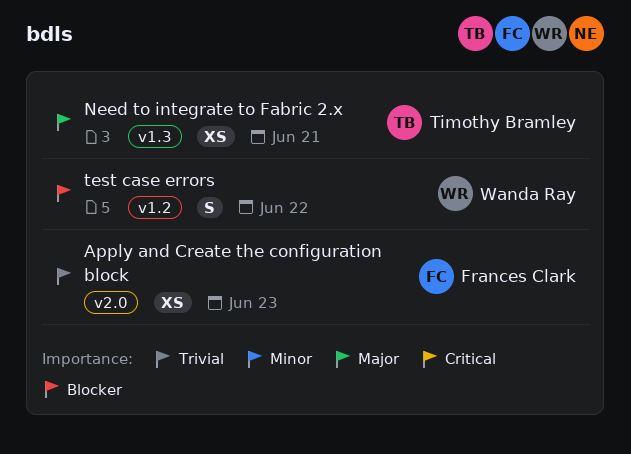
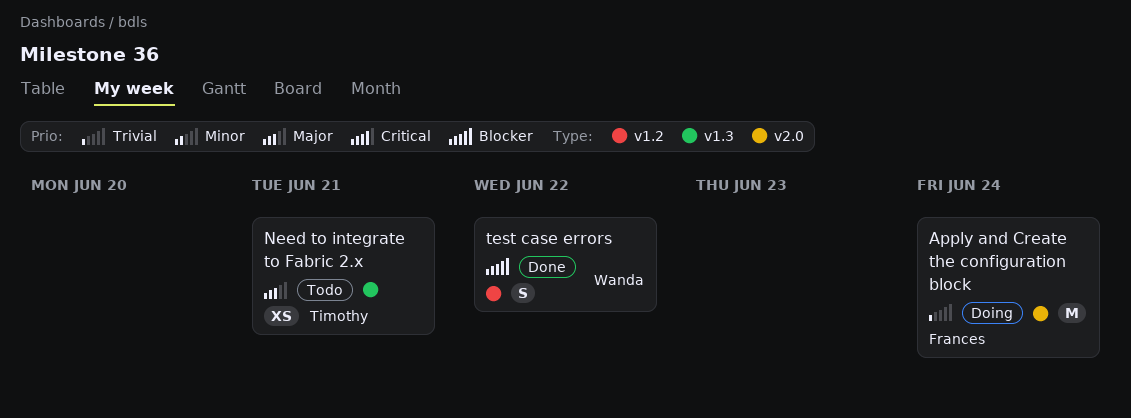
Apply and Create the configuration block, estimate: XS -> M
Apply and Create the configuration block, due: Jun 23 -> Jun 24

